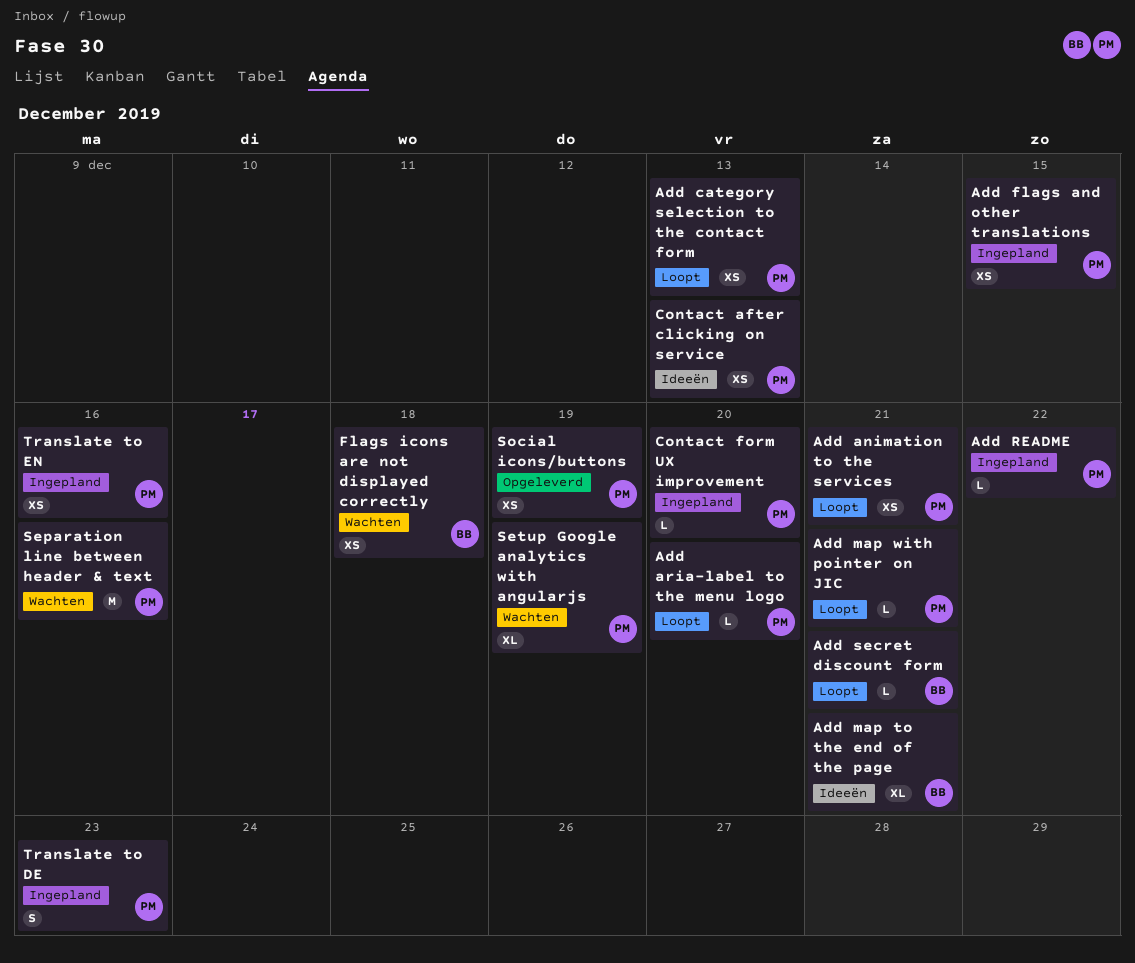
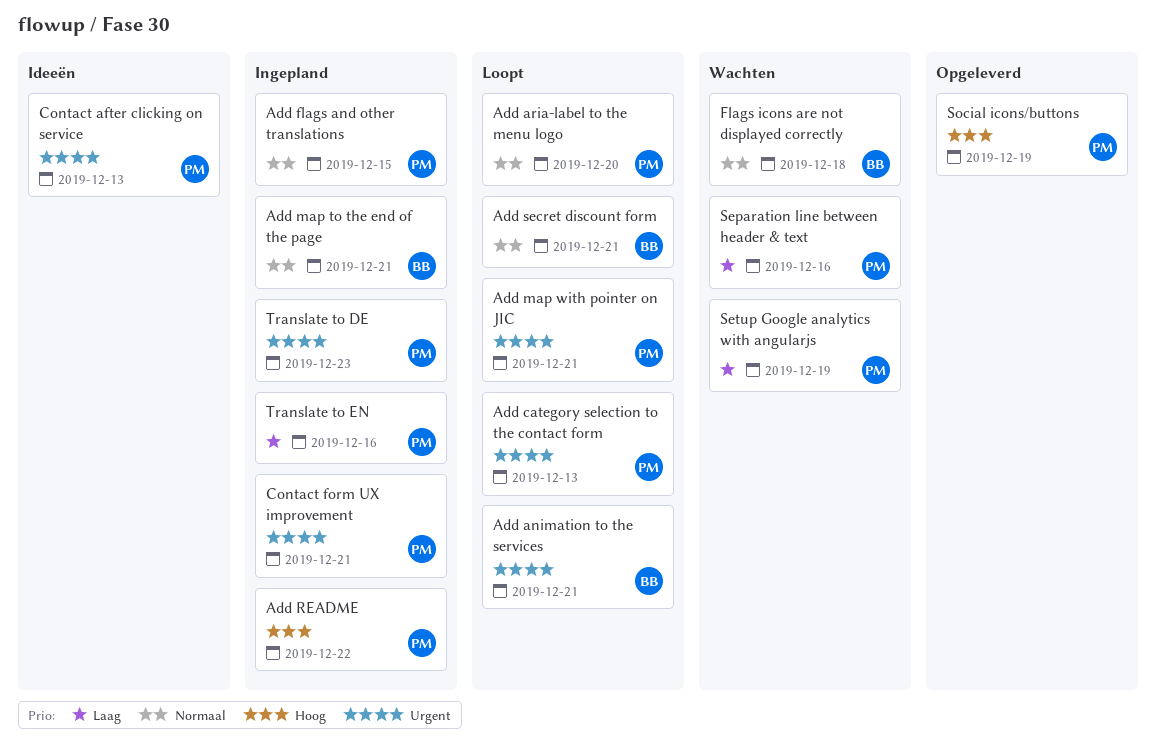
Add animation to the services, owner: PM -> BB
Add map to the end of the page, status: Ideeën -> Ingepland
Contact form UX improvement, due: Dec 20 -> Dec 21

